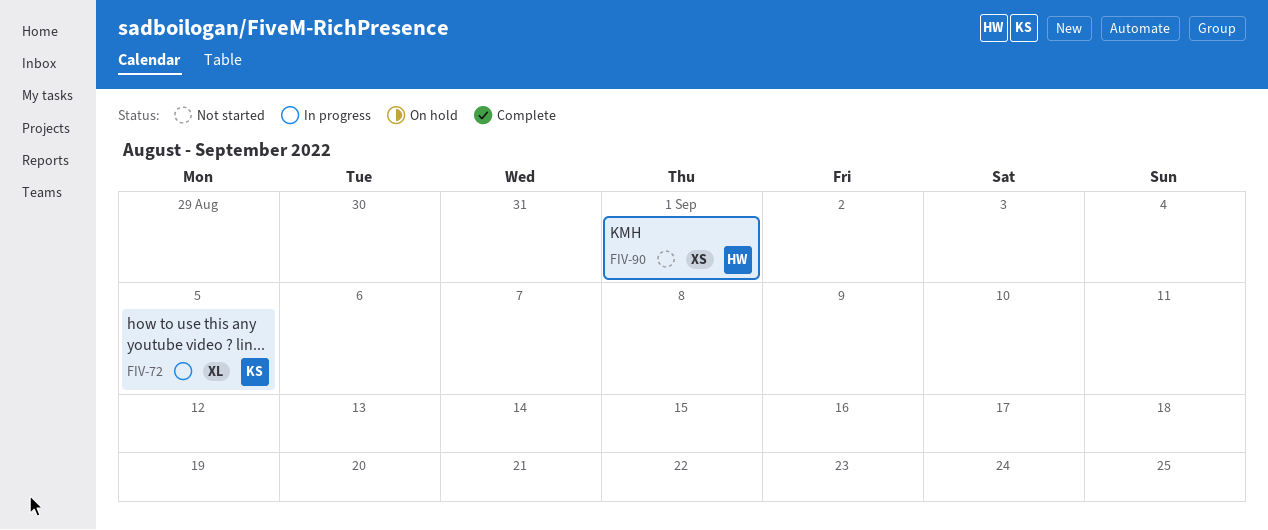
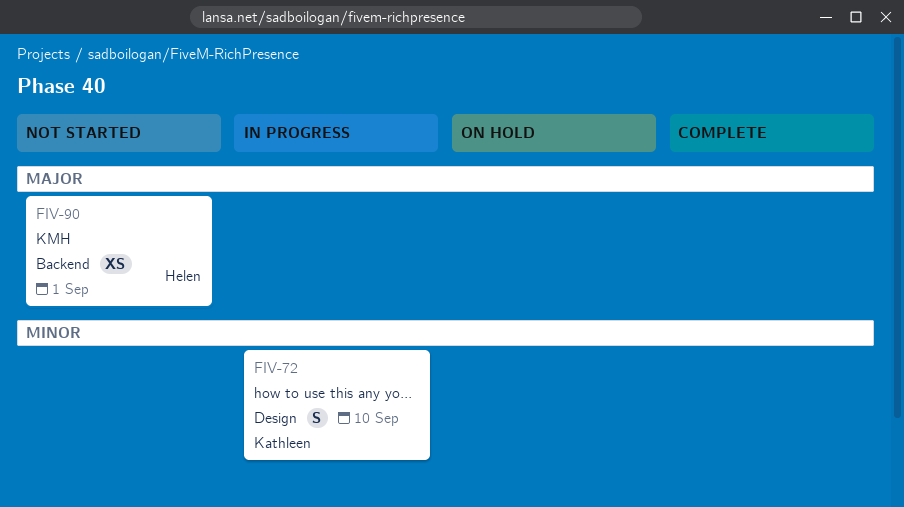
FIV-72, estimate: XL -> S
FIV-72, due: Sep 5 -> Sep 10

